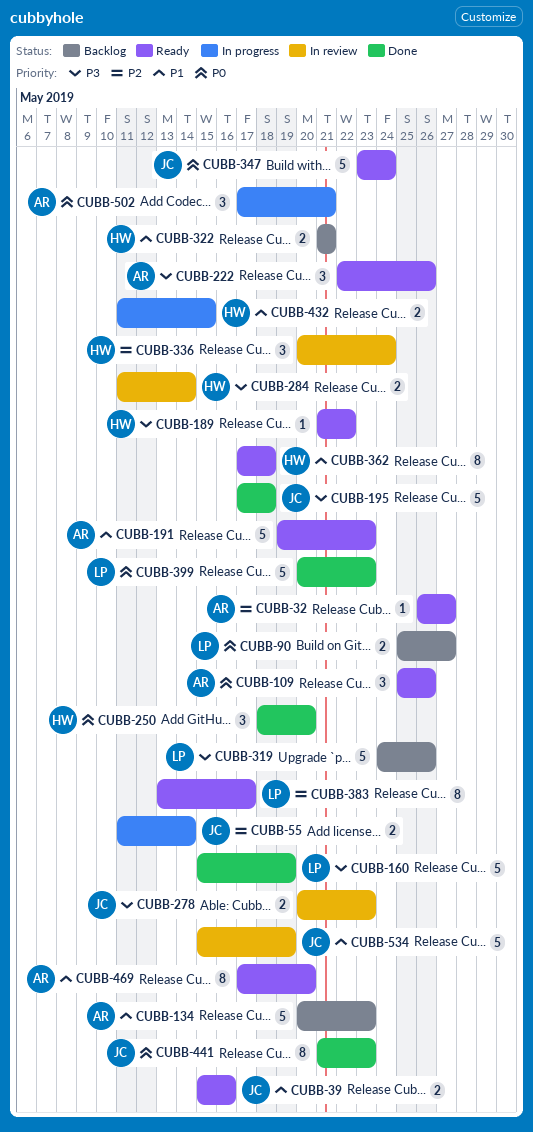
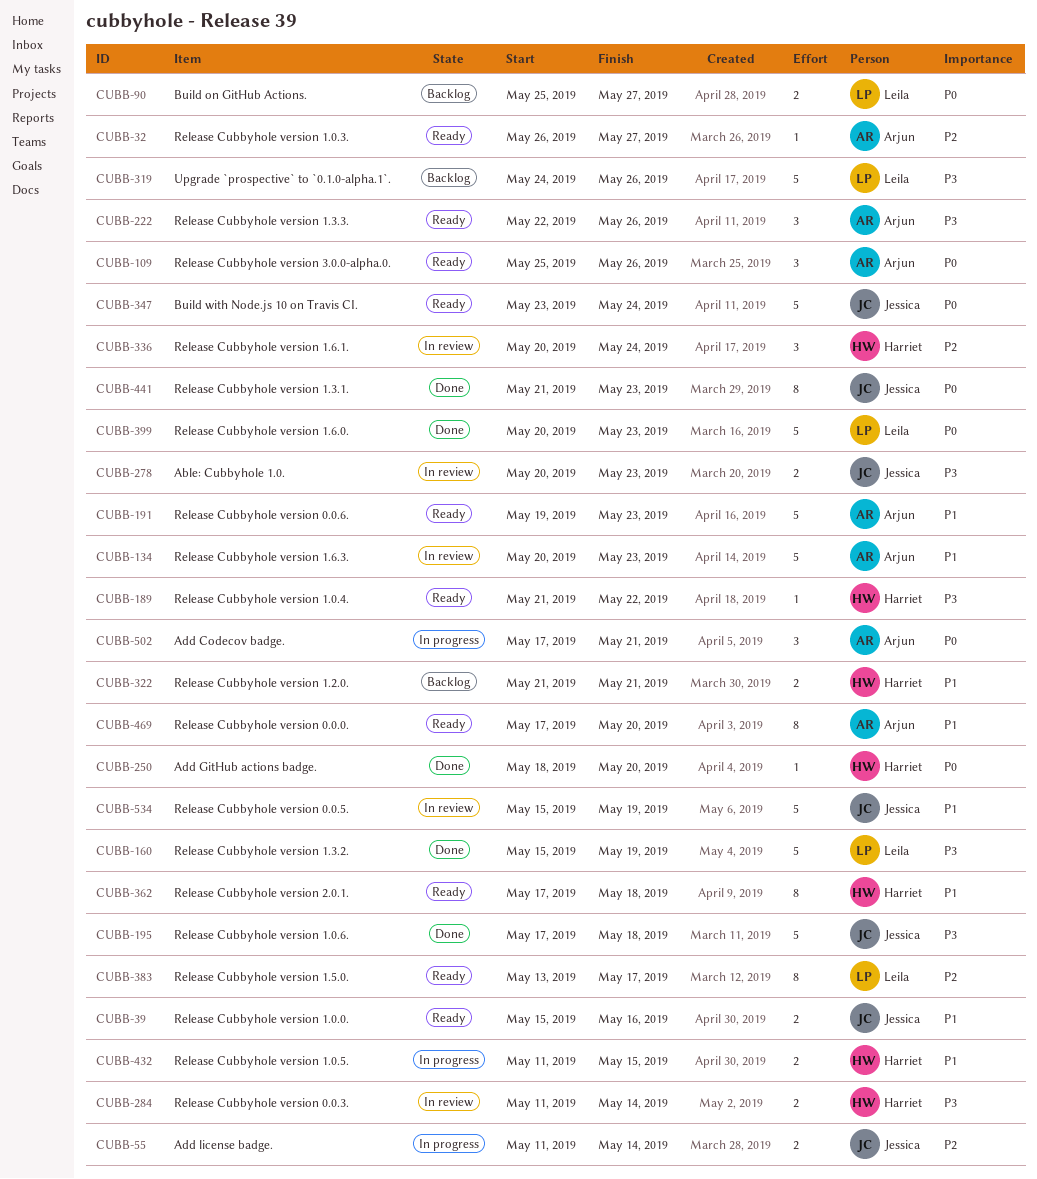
CUBB-134, status: Backlog -> In review
CUBB-250, estimate: 3 -> 1

